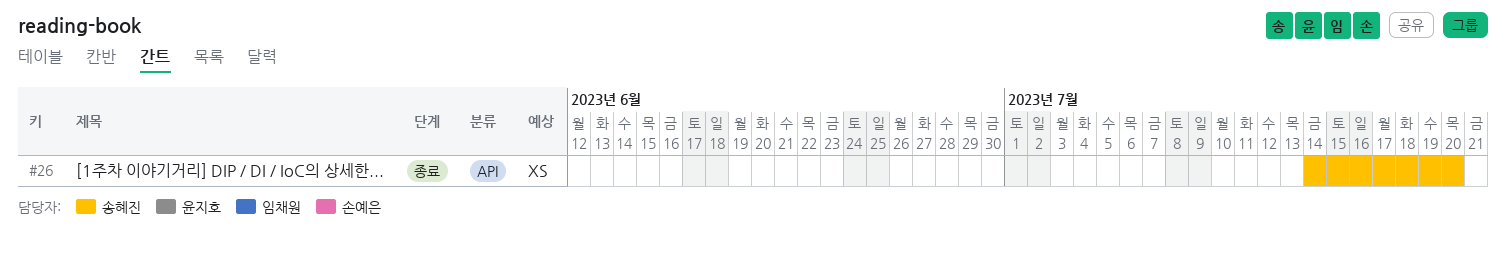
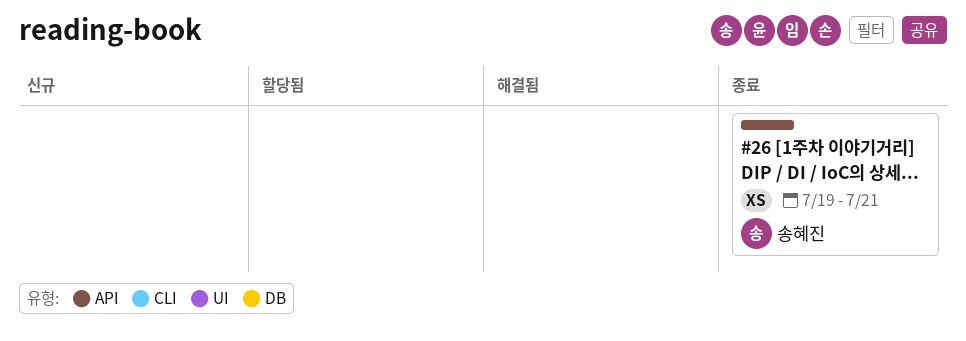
#26, start: Jul 14 -> Jul 19
#26, due: Jul 20 -> Jul 21

